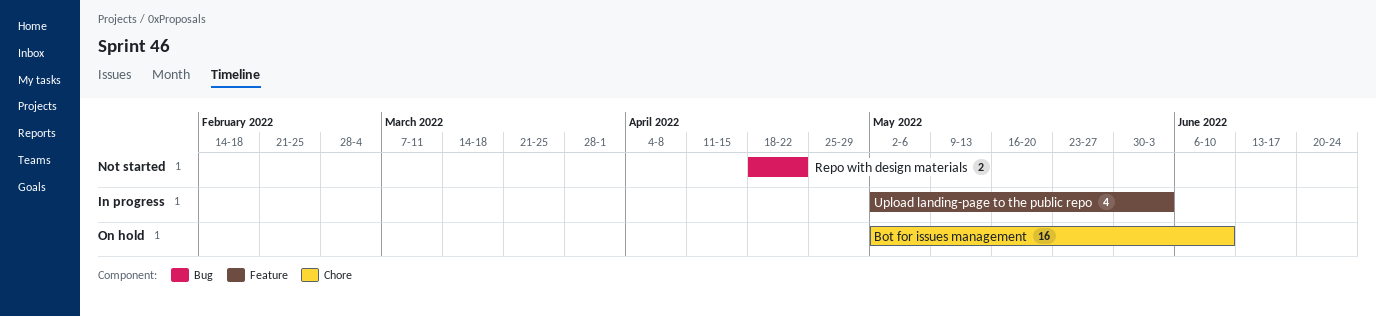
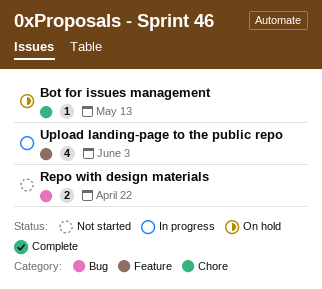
Bot for issues management, estimate: 16 -> 1
Bot for issues management, due: Jun 10 -> May 13

